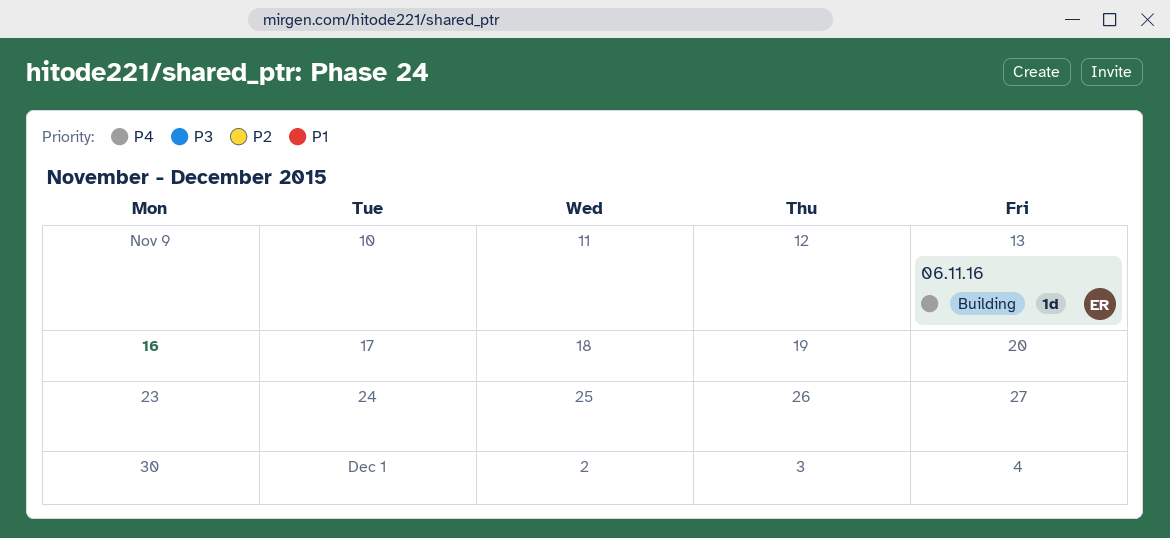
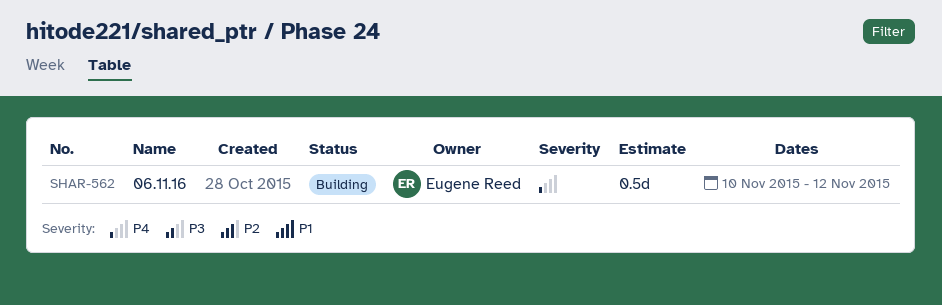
06.11.16, estimate: 1d -> 0.5d
06.11.16, due: Nov 13 -> Nov 12

